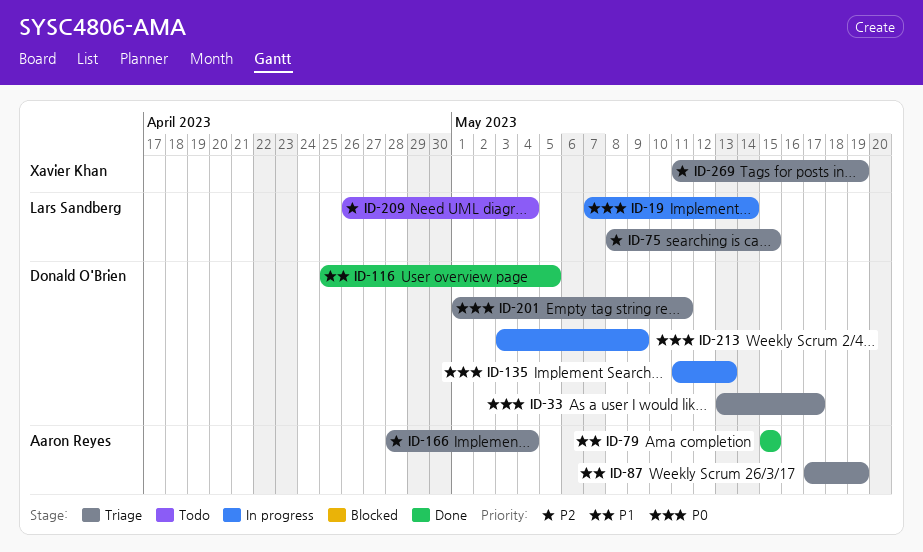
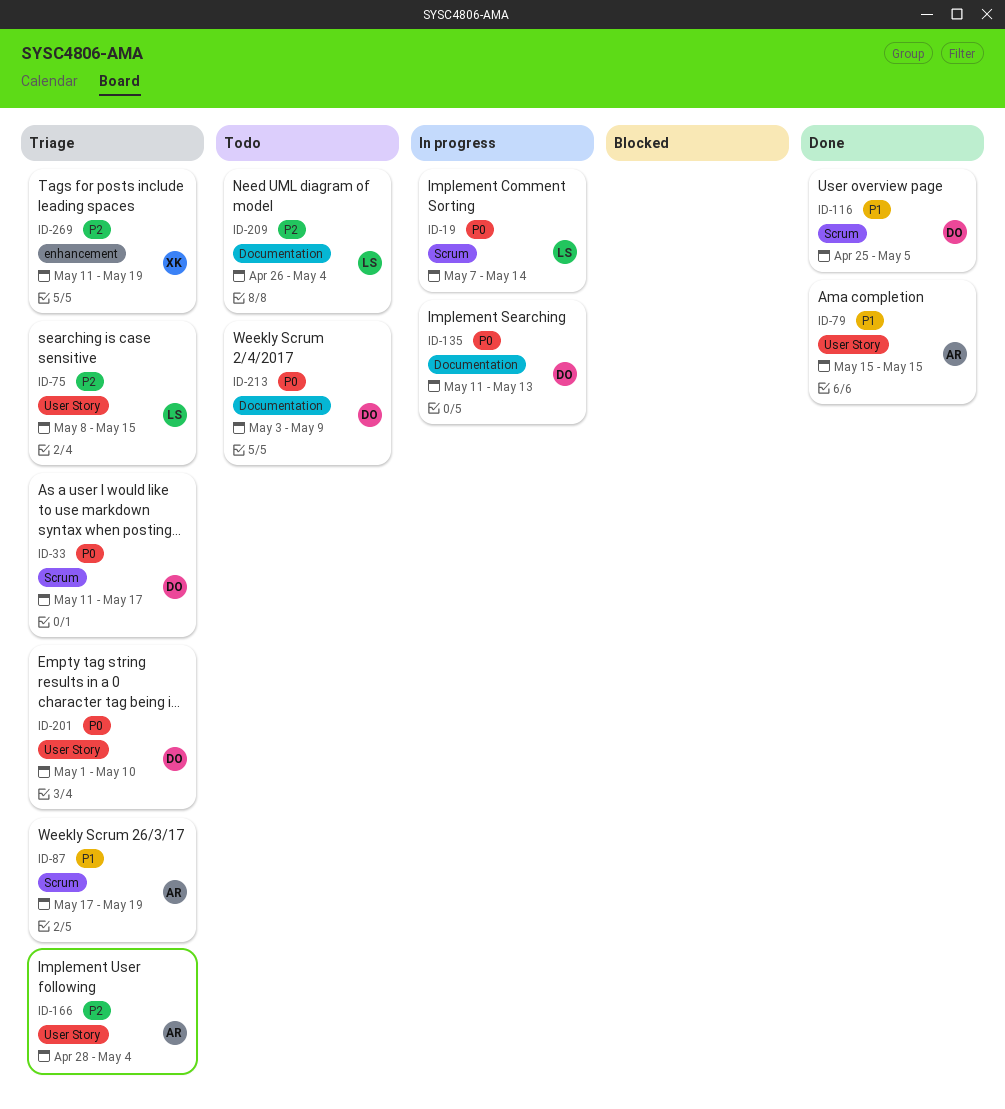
ID-33, start: May 13 -> May 11
ID-201, due: May 11 -> May 10
ID-213, status: In progress -> Todo

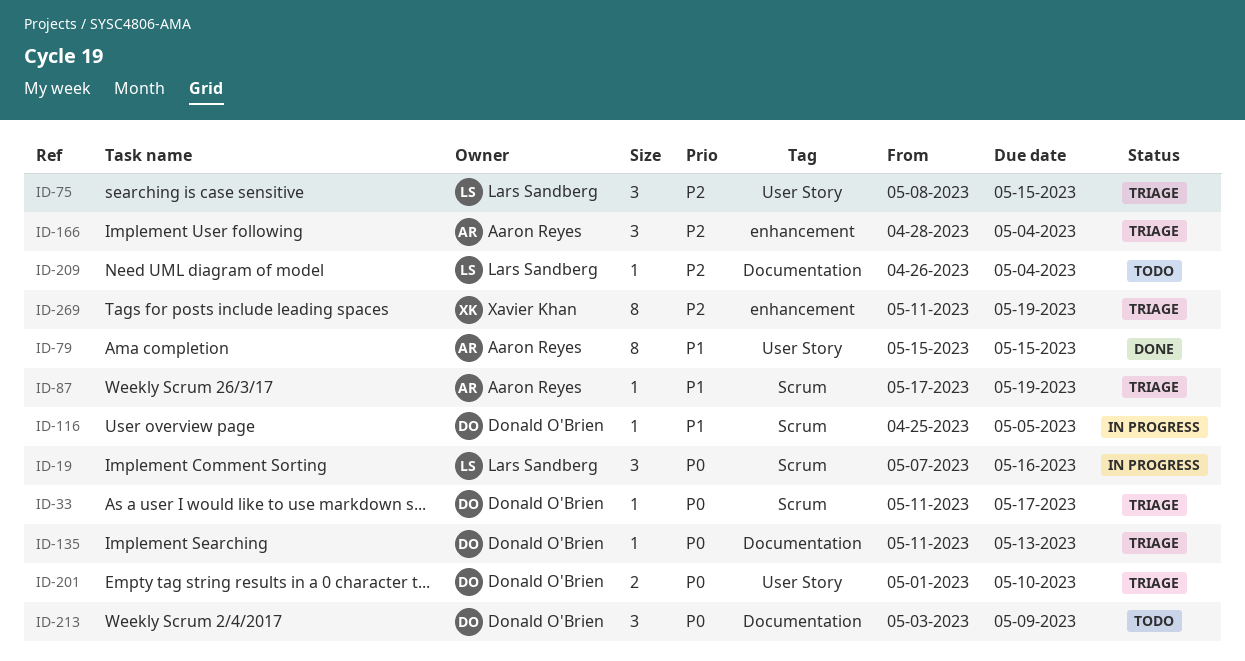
ID-19, due: May 14 -> May 16
ID-116, status: Done -> In progress
ID-135, status: In progress -> Triage
ID-166, label: User Story -> enhancement

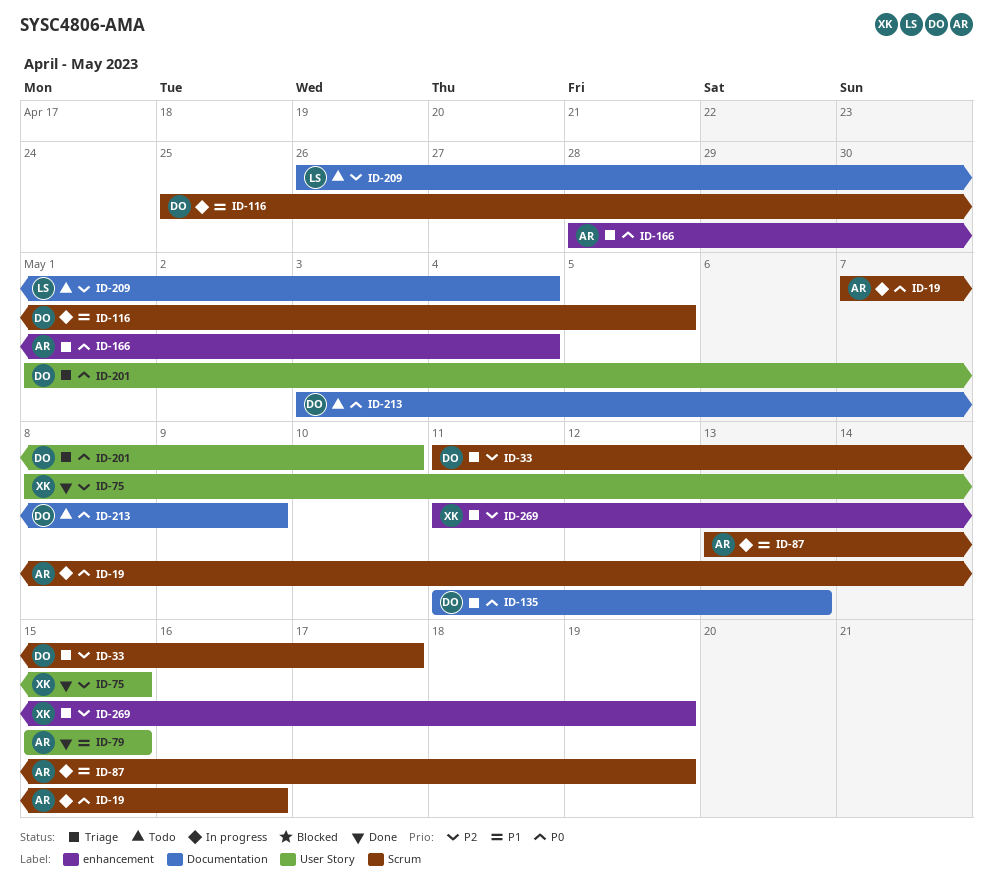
ID-19, owner: Lars Sandberg -> Aaron Reyes
ID-33, priority: P0 -> P2
ID-75, status: Triage -> Done
ID-75, owner: Lars Sandberg -> Xavier Khan
ID-87, status: Triage -> In progress
ID-87, start: May 17 -> May 13
ID-166, priority: P2 -> P0

